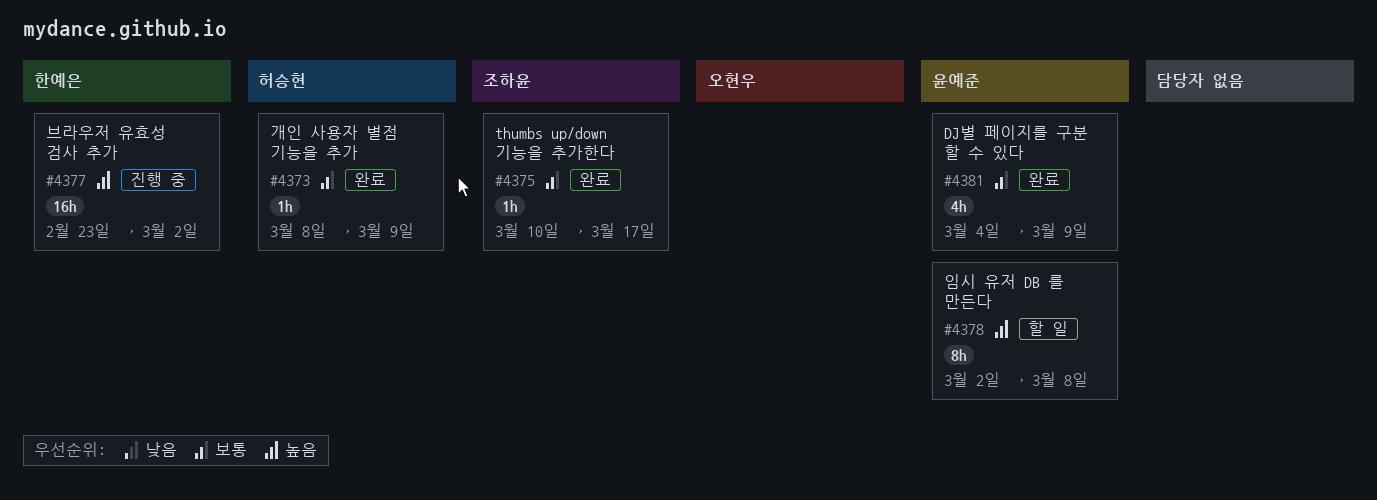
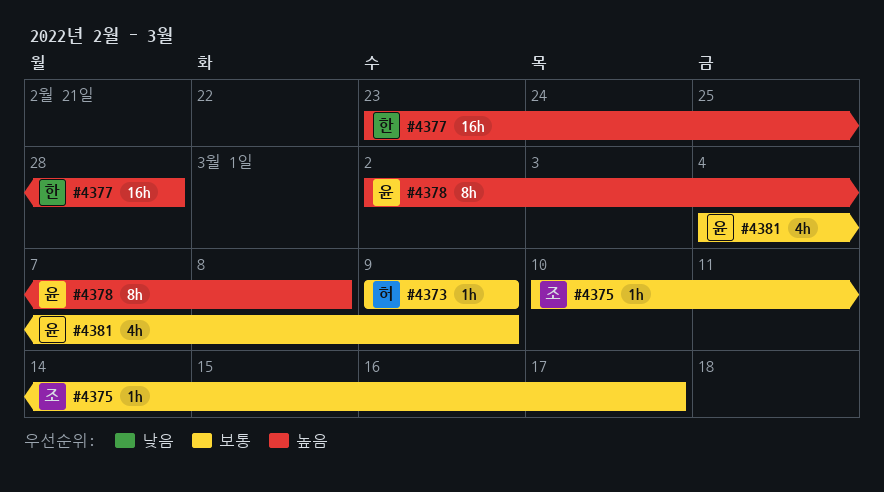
#4373, start: Mar 8 -> Mar 9
#4377, due: Mar 2 -> Feb 28

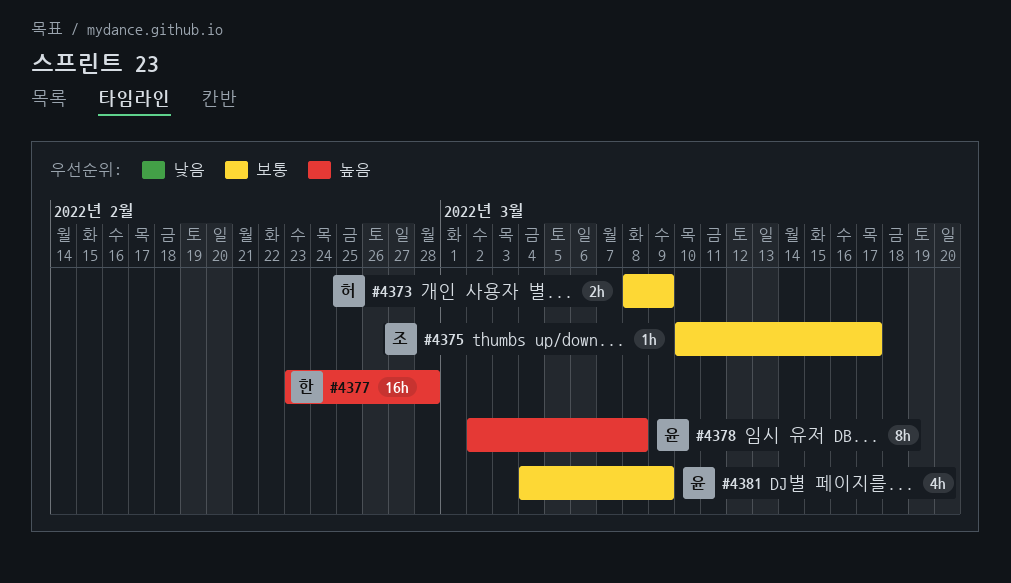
#4373, estimate: 1h -> 2h
#4373, start: Mar 9 -> Mar 8

